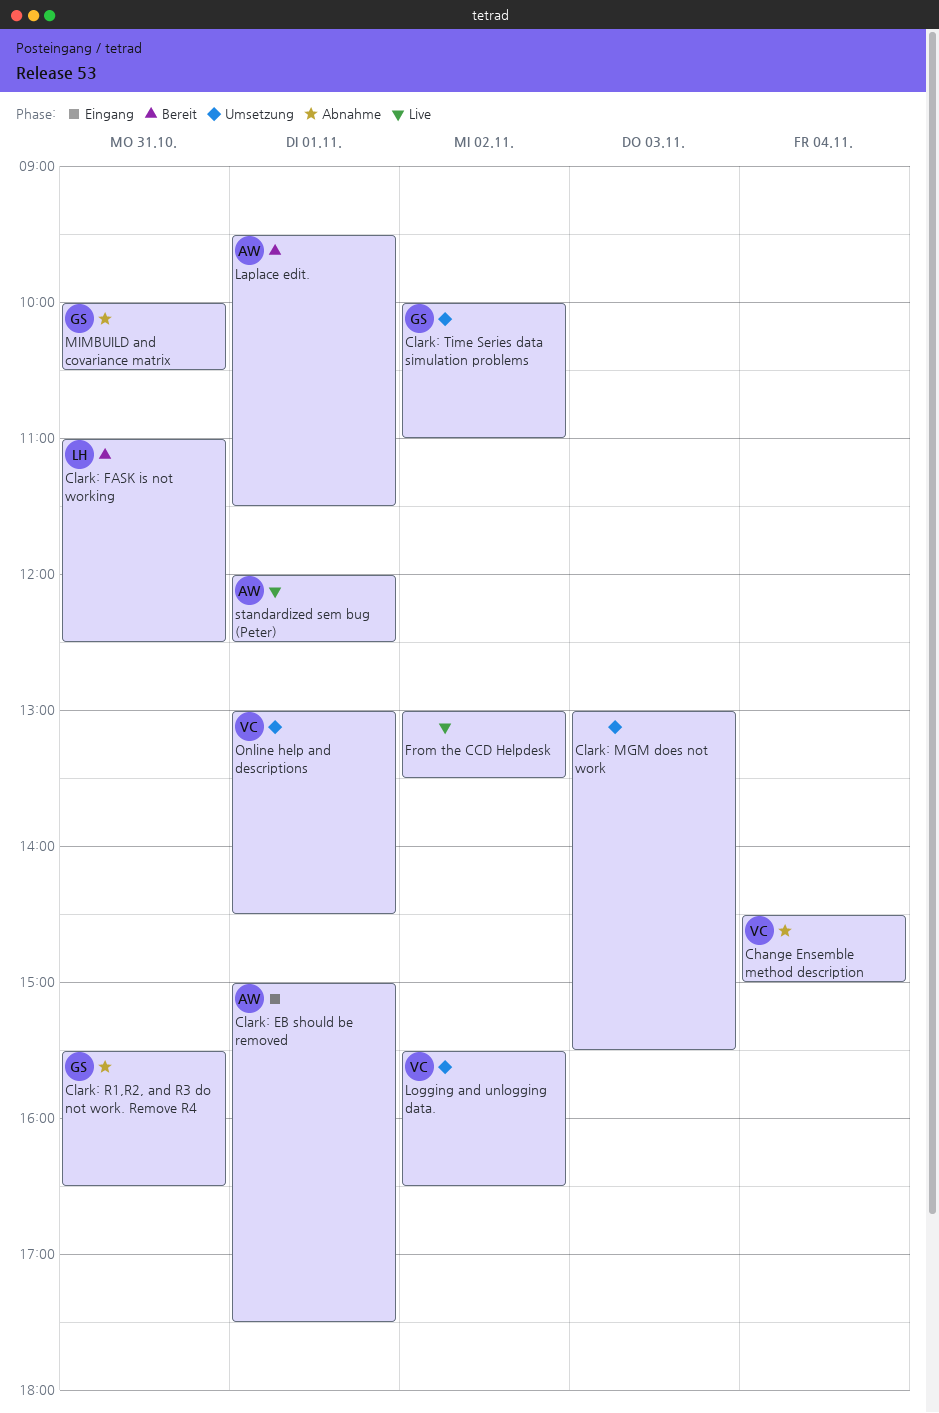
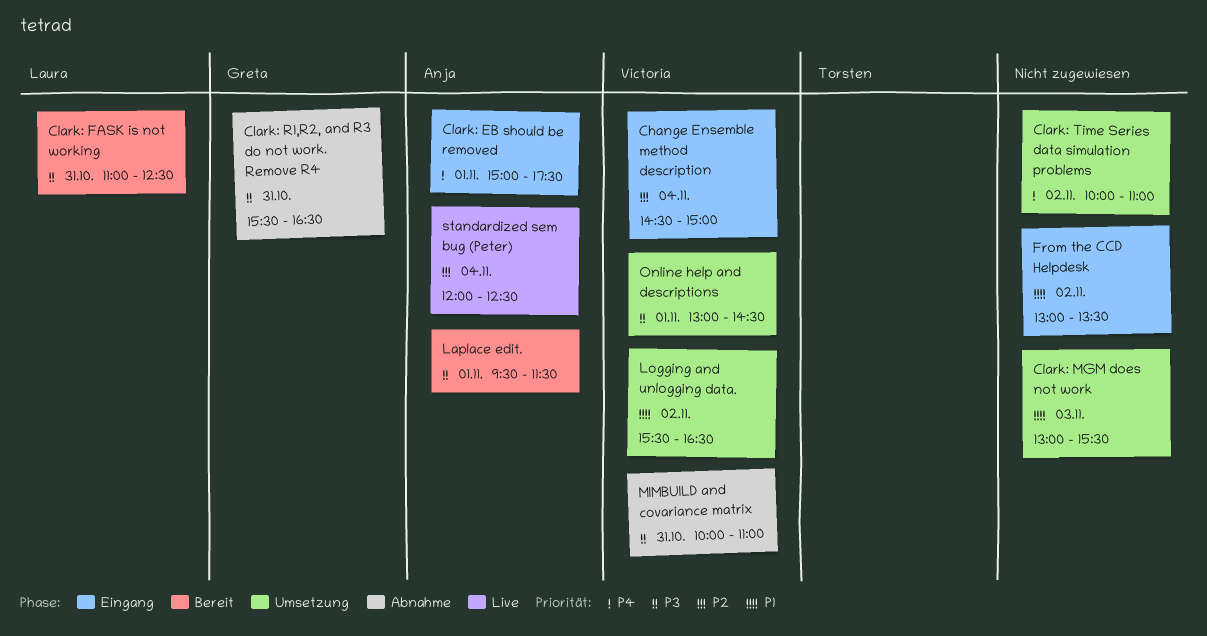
Change Ensemble method description, status: Abnahme -> Eingang
Clark: Time Series data simulation problems, owner: Greta -> none
From the CCD Helpdesk, status: Live -> Eingang
MIMBUILD and covariance matrix, owner: Greta -> Victoria
MIMBUILD and covariance matrix, ends: 10:30 -> 11:00
standardized sem bug (Peter), day: Nov 1 -> Nov 4

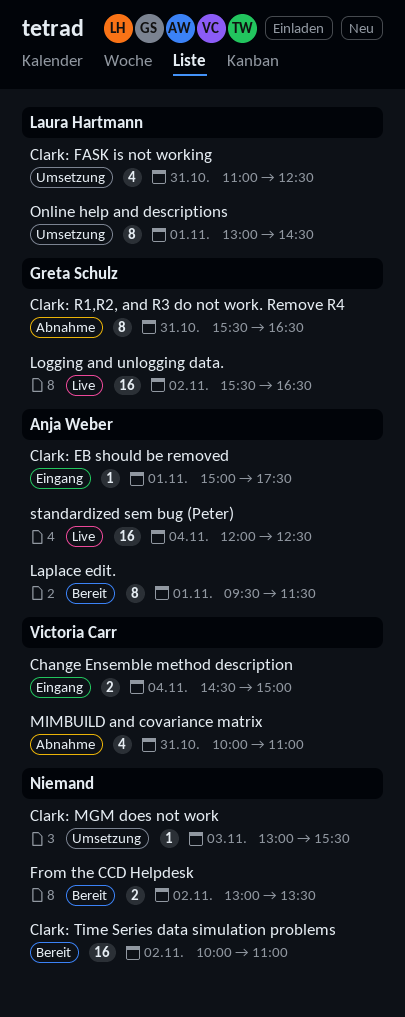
Clark: FASK is not working, status: Bereit -> Umsetzung
Clark: Time Series data simulation problems, status: Umsetzung -> Bereit
From the CCD Helpdesk, status: Eingang -> Bereit
Logging and unlogging data., status: Umsetzung -> Live
Logging and unlogging data., owner: Victoria Carr -> Greta Schulz
Online help and descriptions, owner: Victoria Carr -> Laura Hartmann

